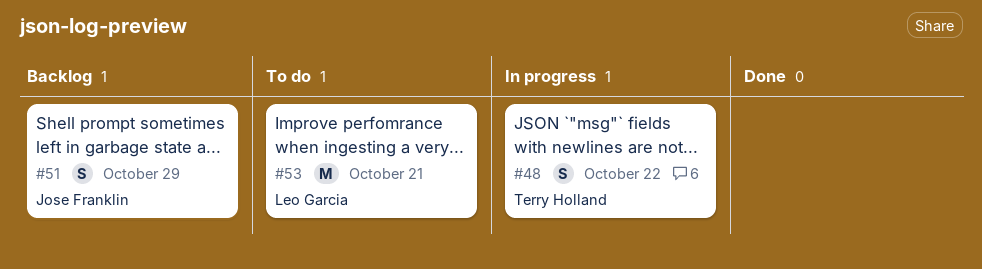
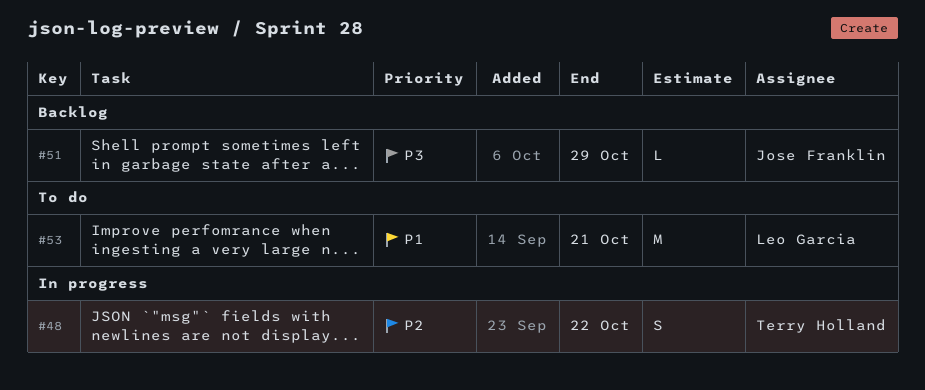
#51, estimate: S -> L

